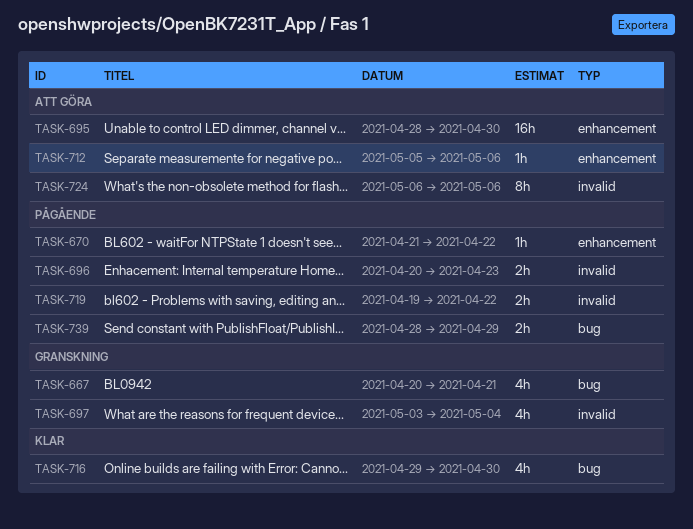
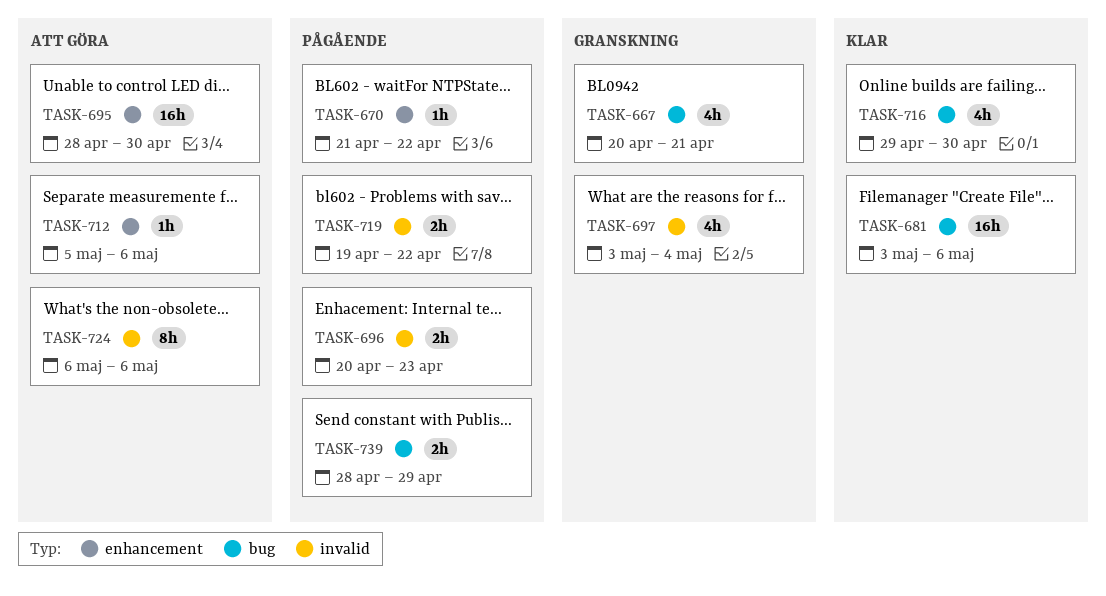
TASK-681: none -> present

